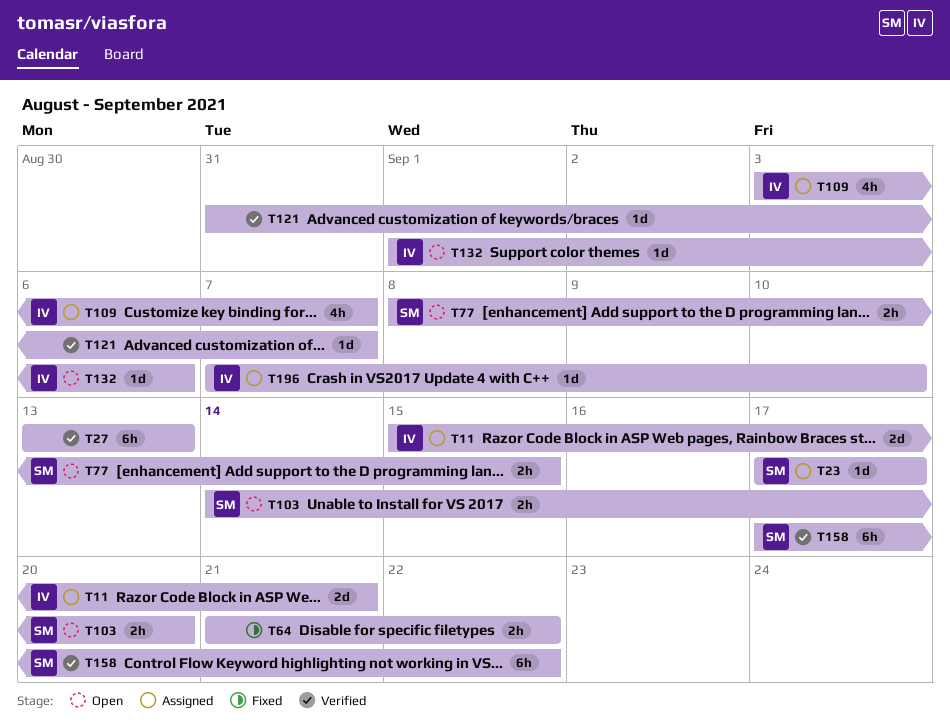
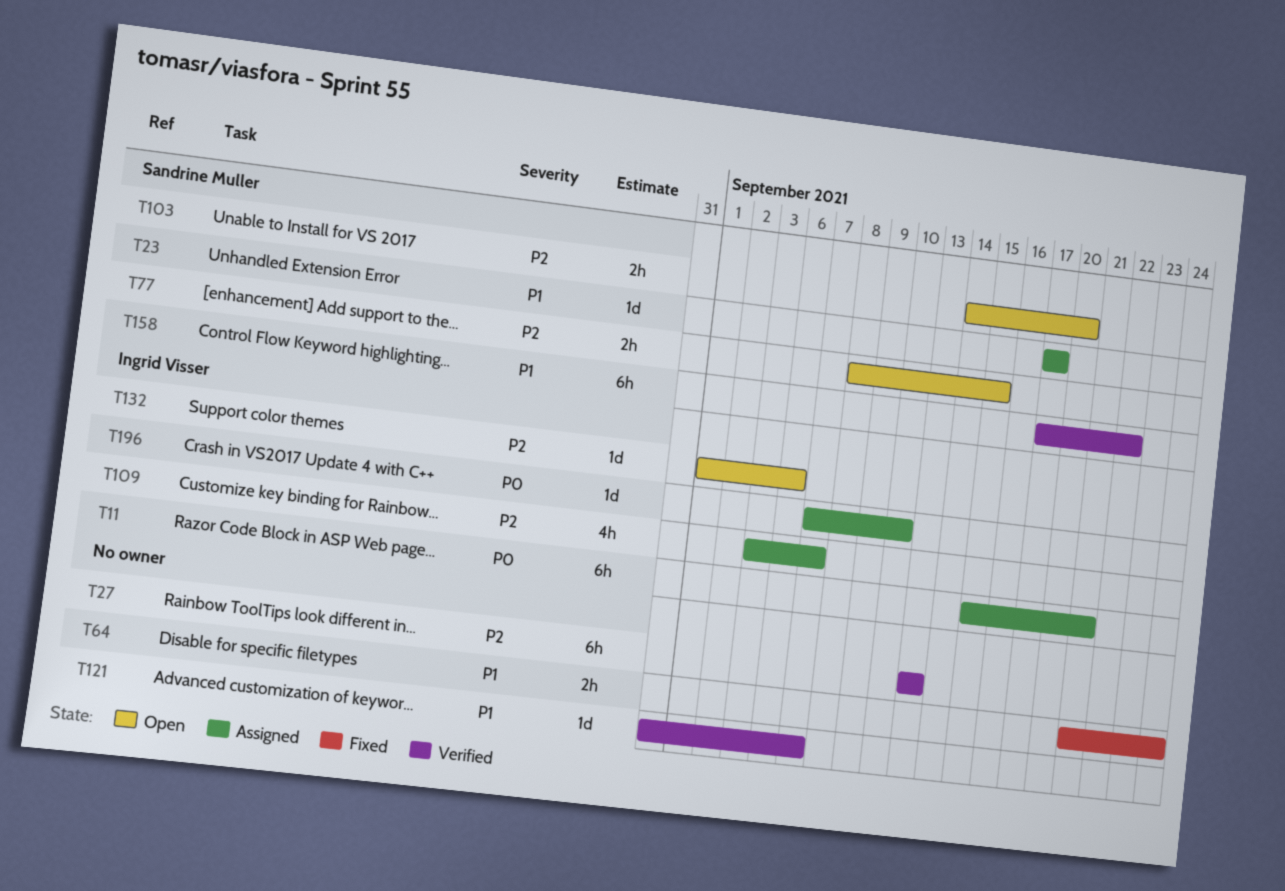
T11, estimate: 2d -> 6h
T64, due: Sep 22 -> Sep 24

